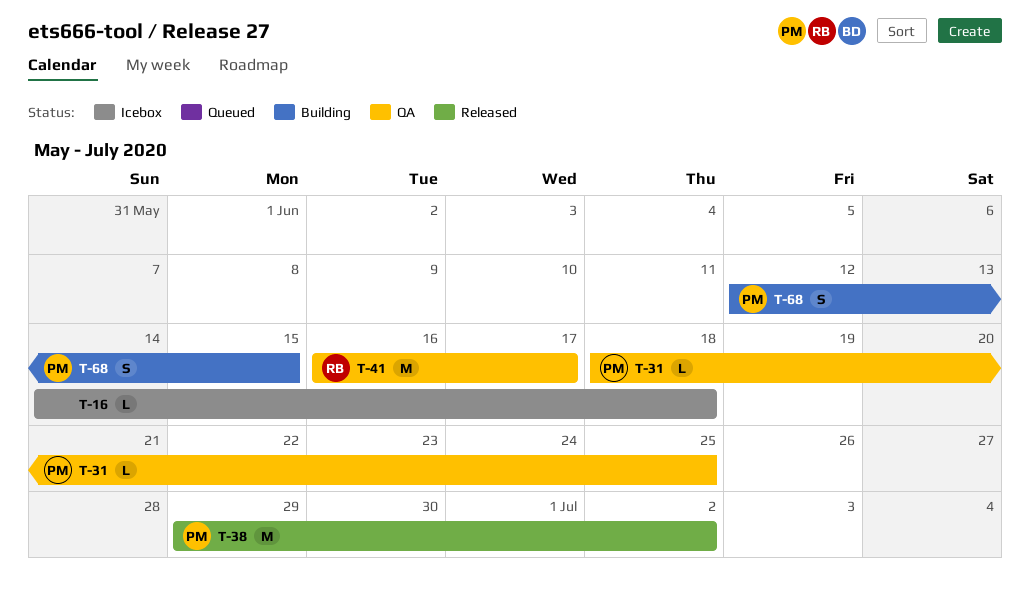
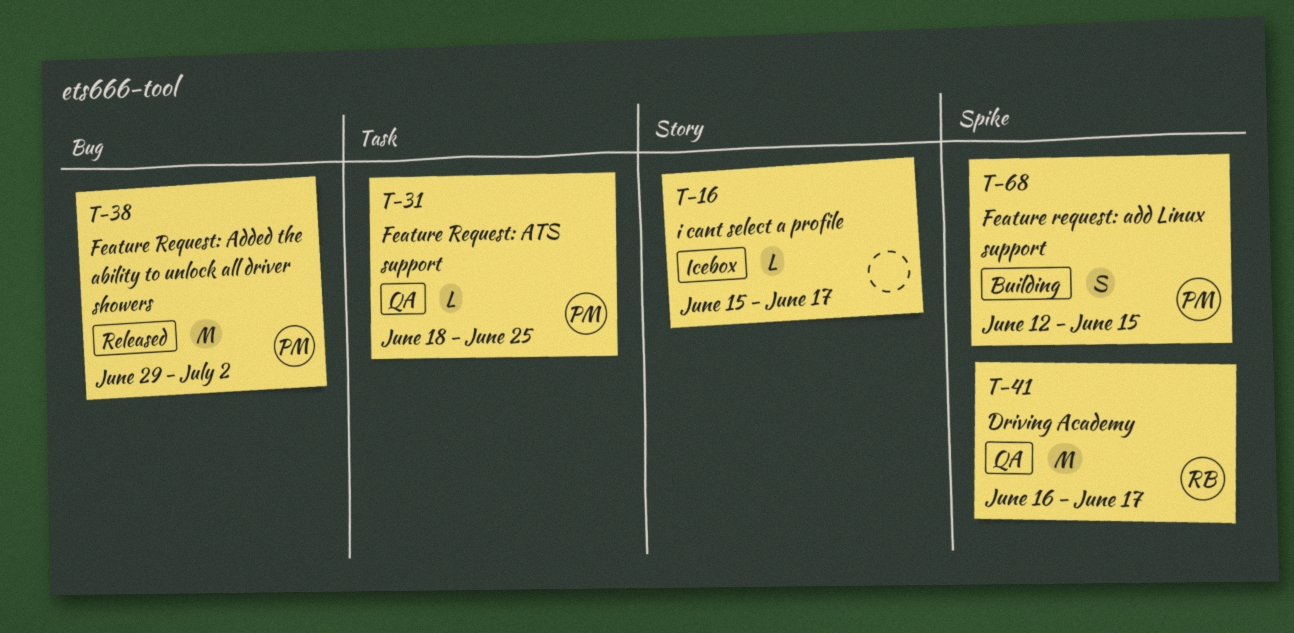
T-16, start: Jun 14 -> Jun 15
T-16, due: Jun 18 -> Jun 17

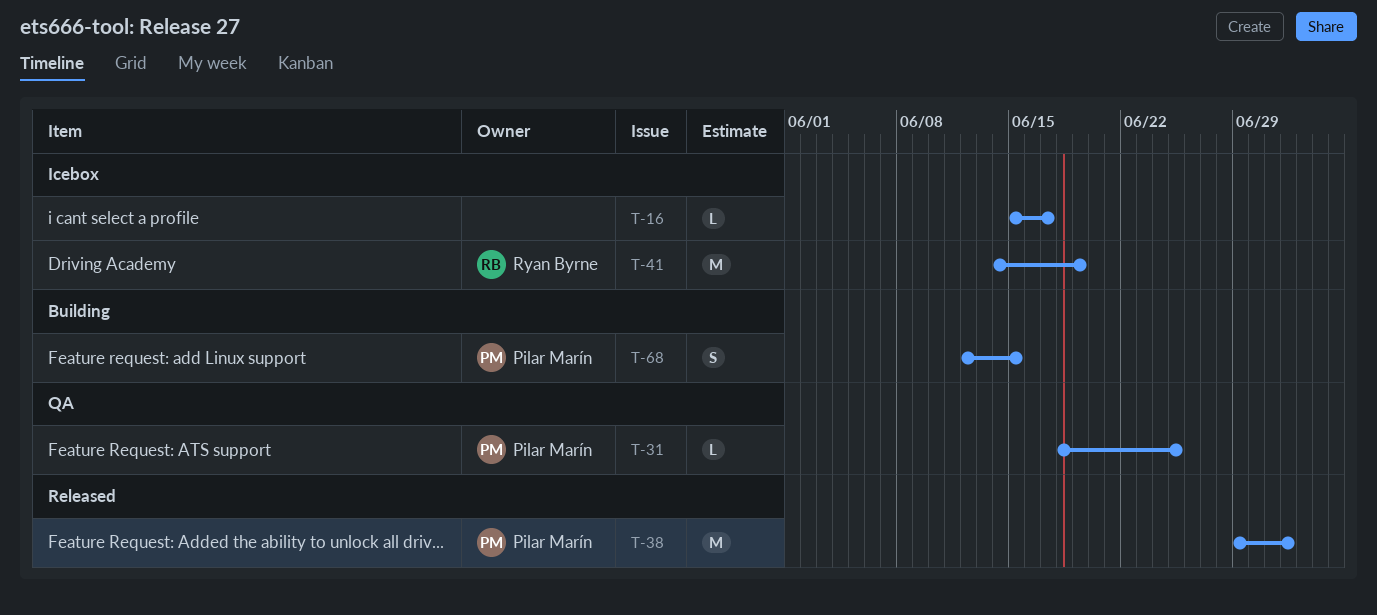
T-41, status: QA -> Icebox
T-41, start: Jun 16 -> Jun 14
T-41, due: Jun 17 -> Jun 19

